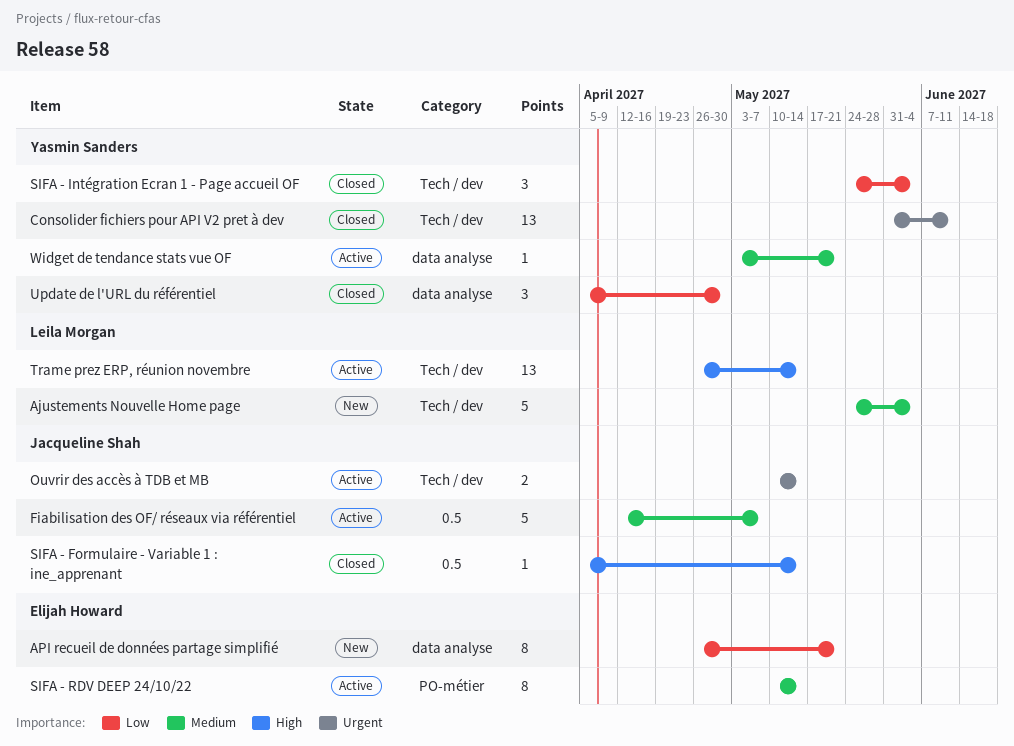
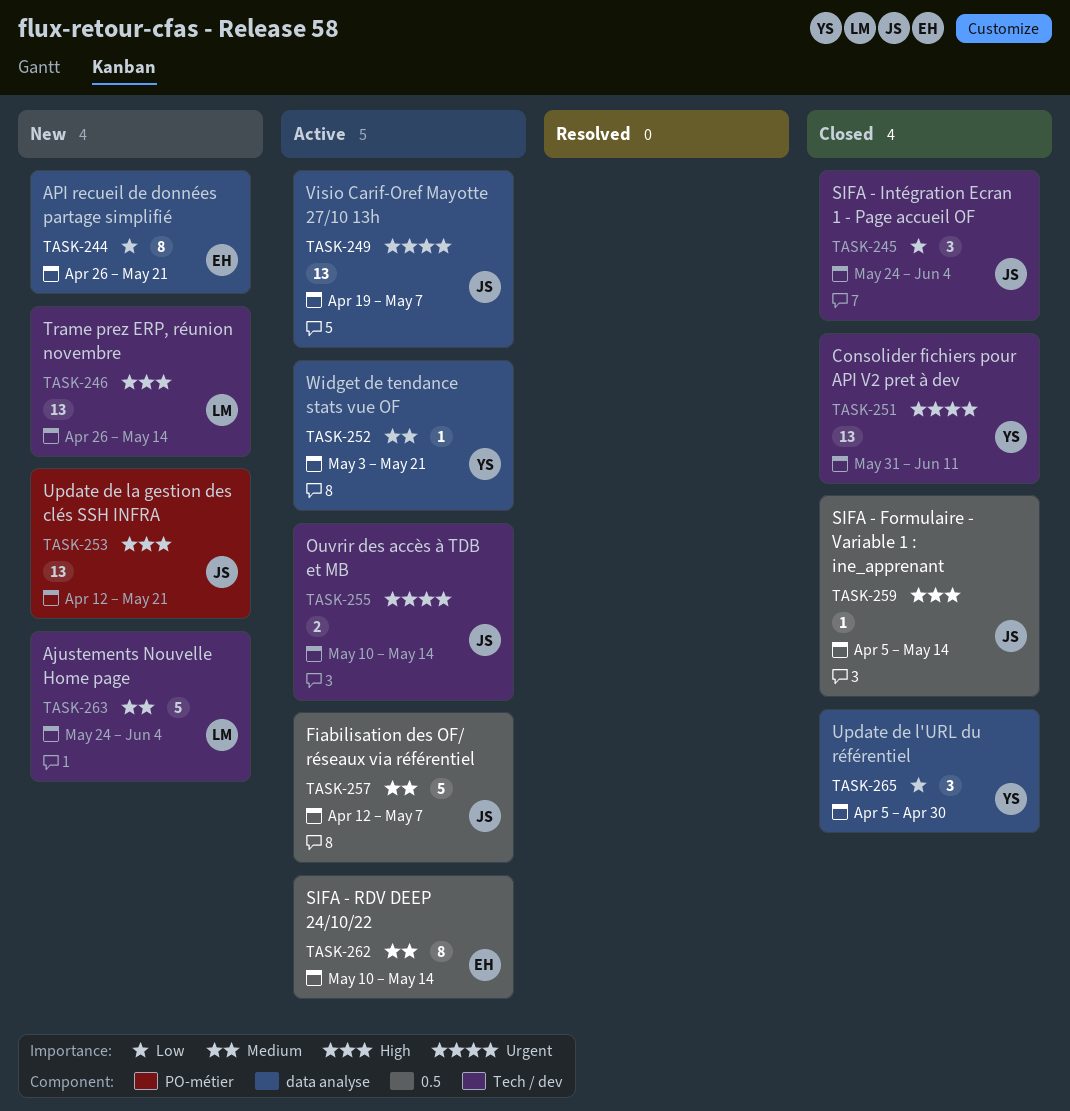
SIFA - Intégration Ecran 1 - Page accueil OF, owner: Yasmin Sanders -> Jacqueline Shah
SIFA - RDV DEEP 24/10/22, label: PO-métier -> 0.5
Trame prez ERP, réunion novembre, status: Active -> New
Update de la gestion des clés SSH INFRA: none -> present
Visio Carif-Oref Mayotte 27/10 13h: none -> present

